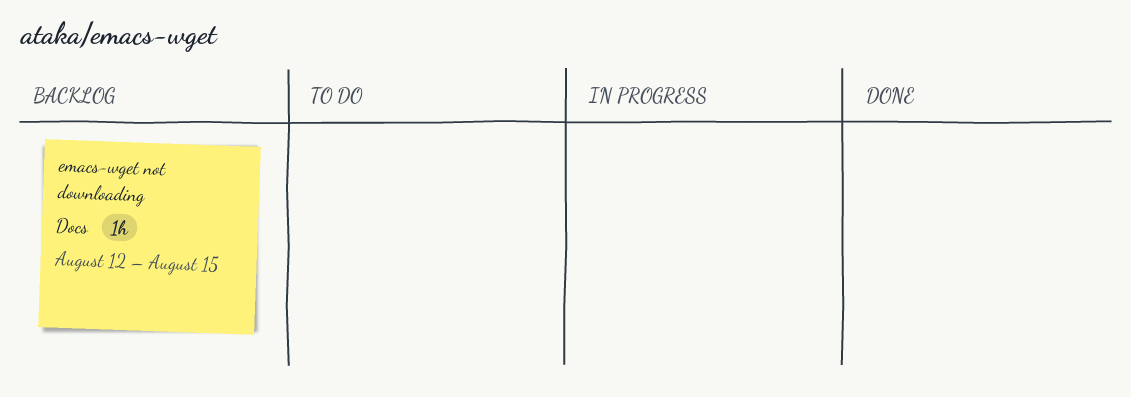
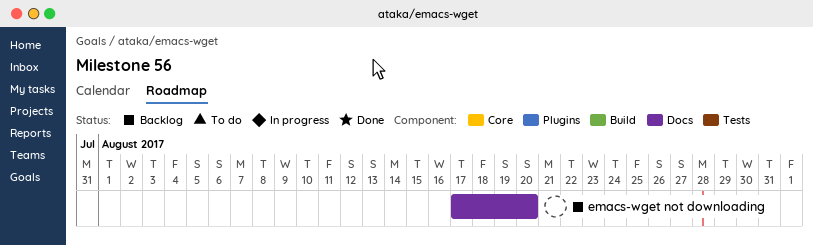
emacs-wget not downloading, start: Aug 12 -> Aug 17
emacs-wget not downloading, due: Aug 15 -> Aug 20

